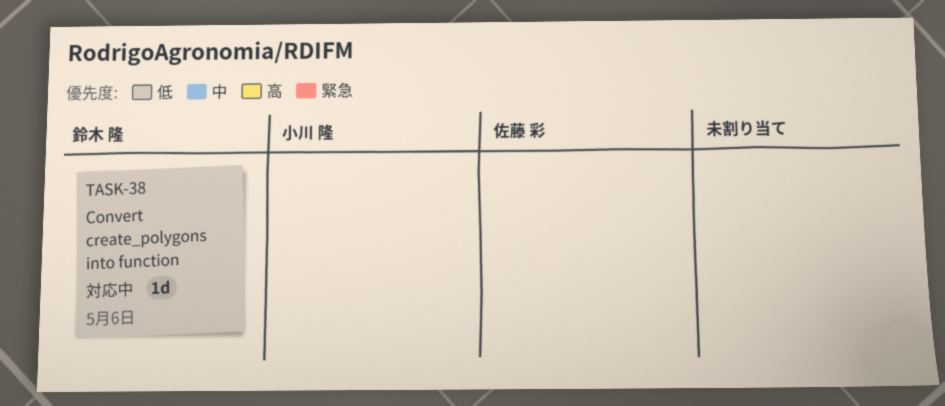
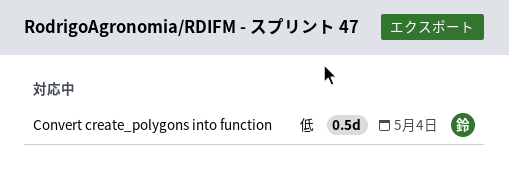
Convert create_polygons into function, estimate: 1d -> 0.5d
Convert create_polygons into function, due: May 6 -> May 4

